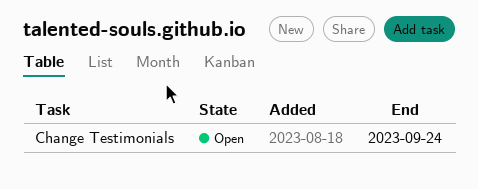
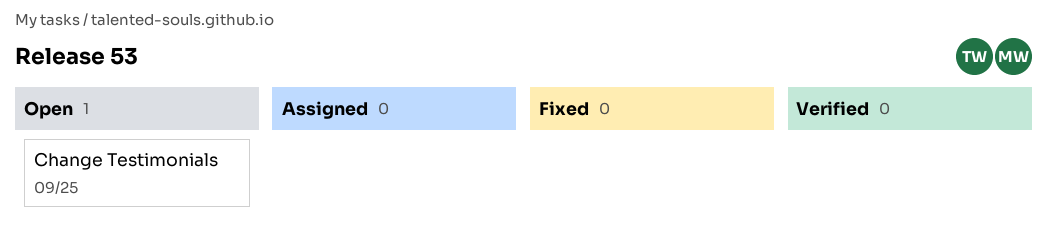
Change Testimonials, due: Sep 24 -> Sep 25

